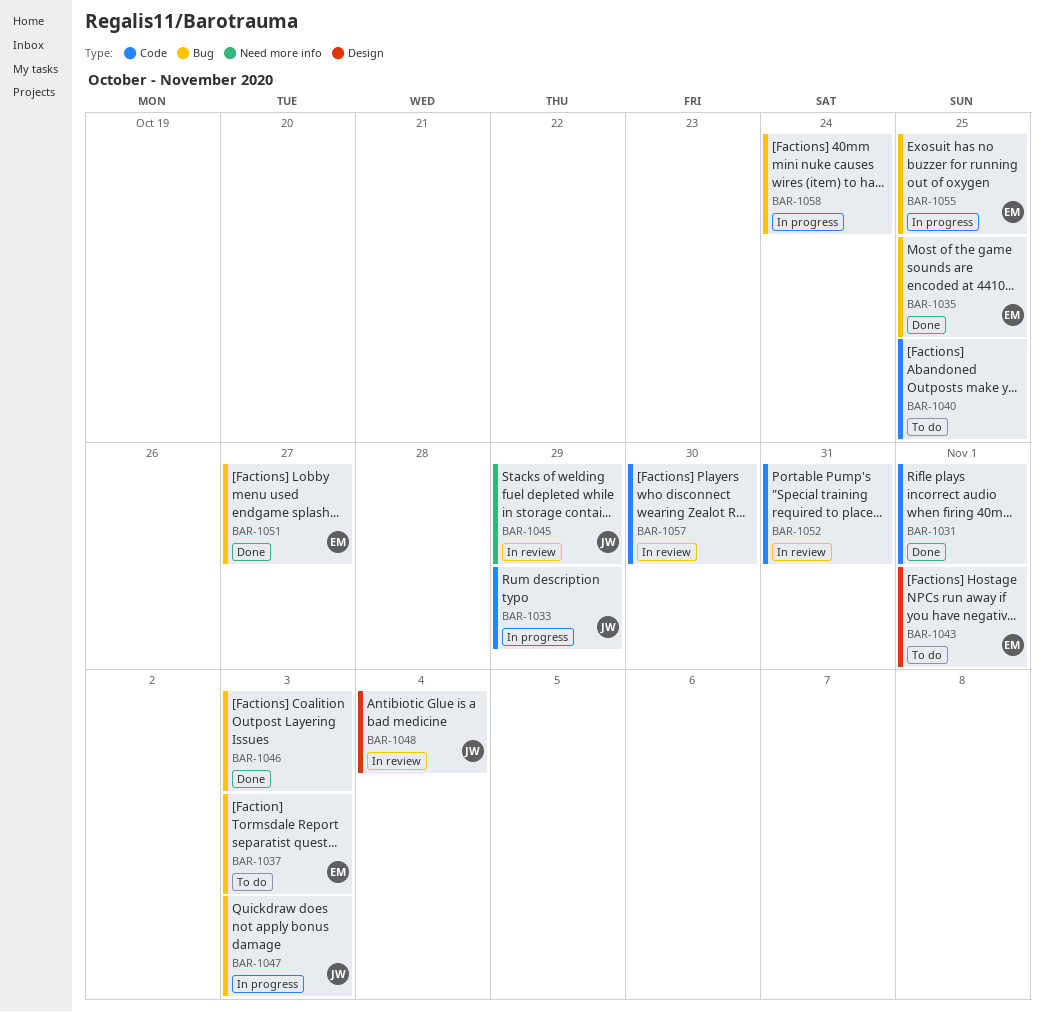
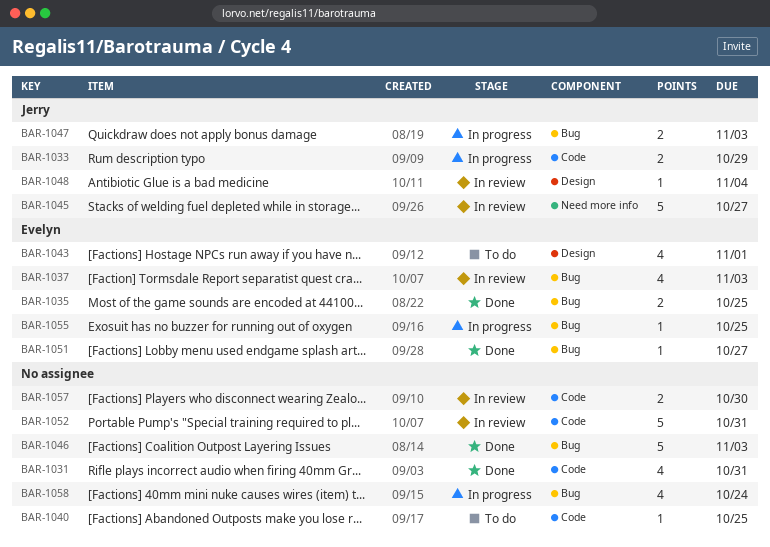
BAR-1031, due: Nov 1 -> Oct 31
BAR-1037, status: To do -> In review
BAR-1045, due: Oct 29 -> Oct 27

